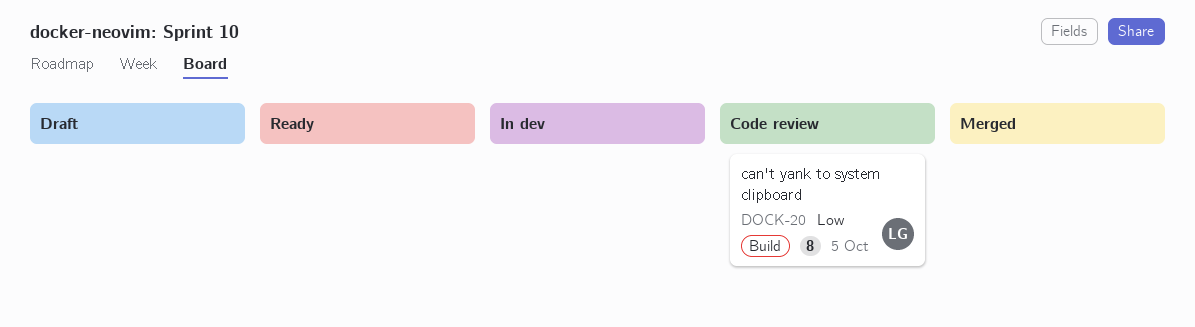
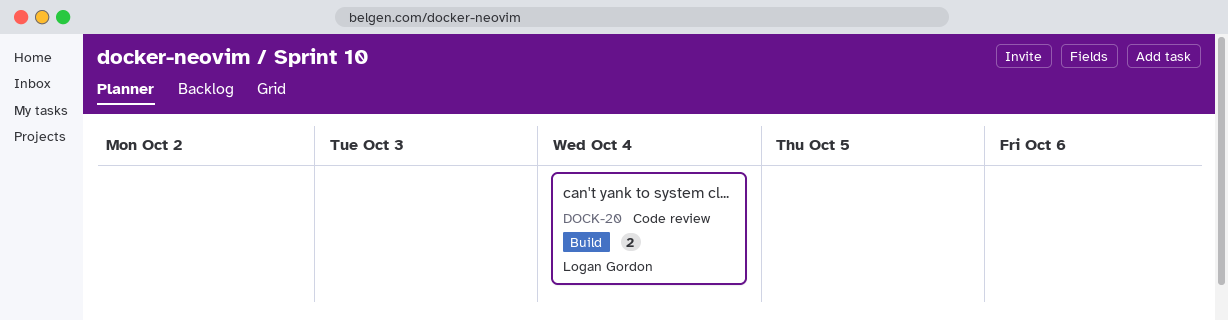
DOCK-20, estimate: 8 -> 2
DOCK-20, due: Oct 5 -> Oct 4

